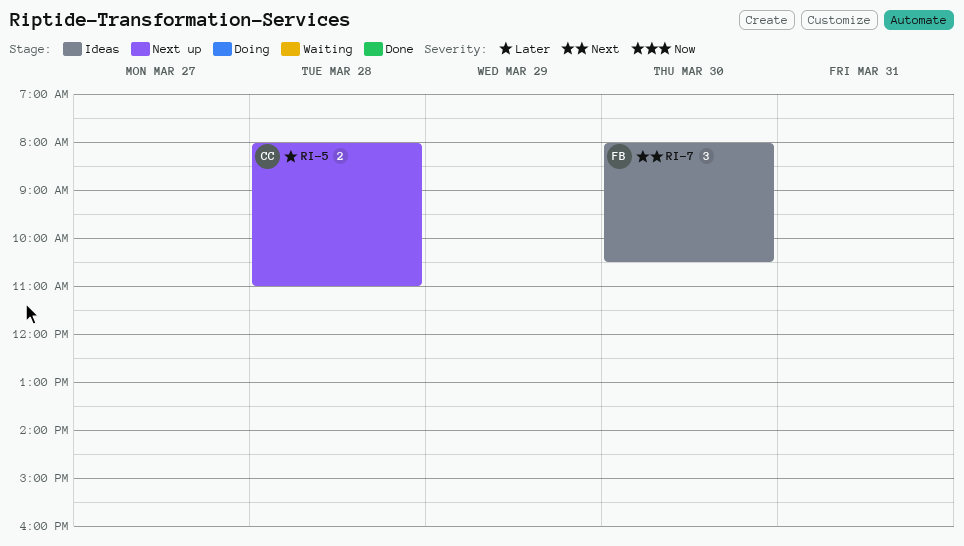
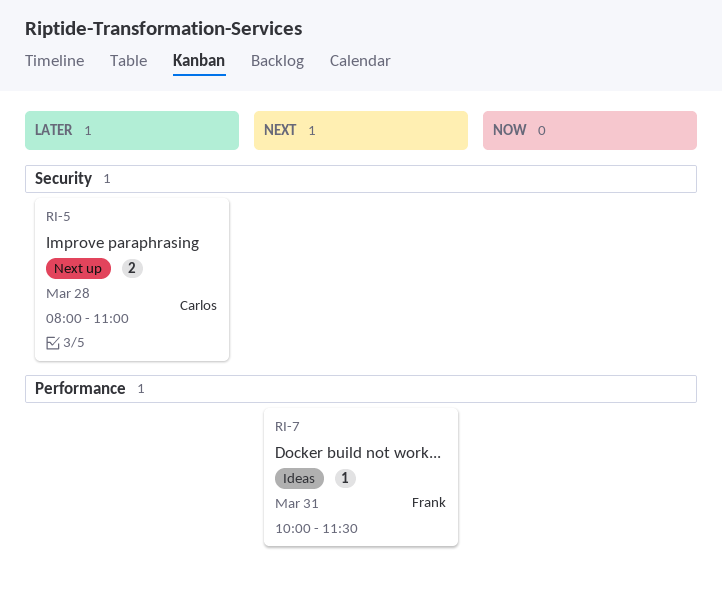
RI-7, estimate: 3 -> 1
RI-7, day: Mar 30 -> Mar 31
RI-7, begins: 08:00 -> 10:00
RI-7, ends: 10:30 -> 11:30

